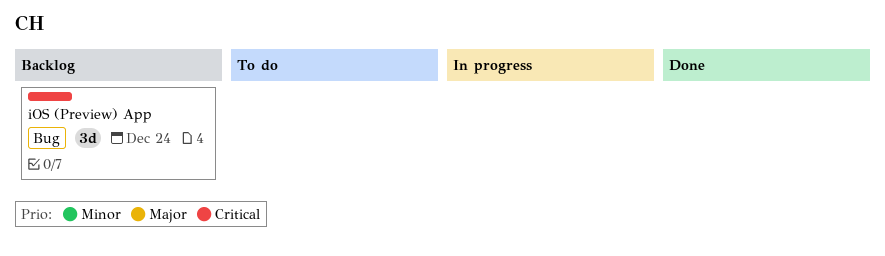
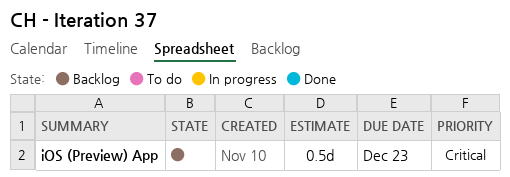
iOS (Preview) App, estimate: 3d -> 0.5d
iOS (Preview) App, due: Dec 24 -> Dec 23

